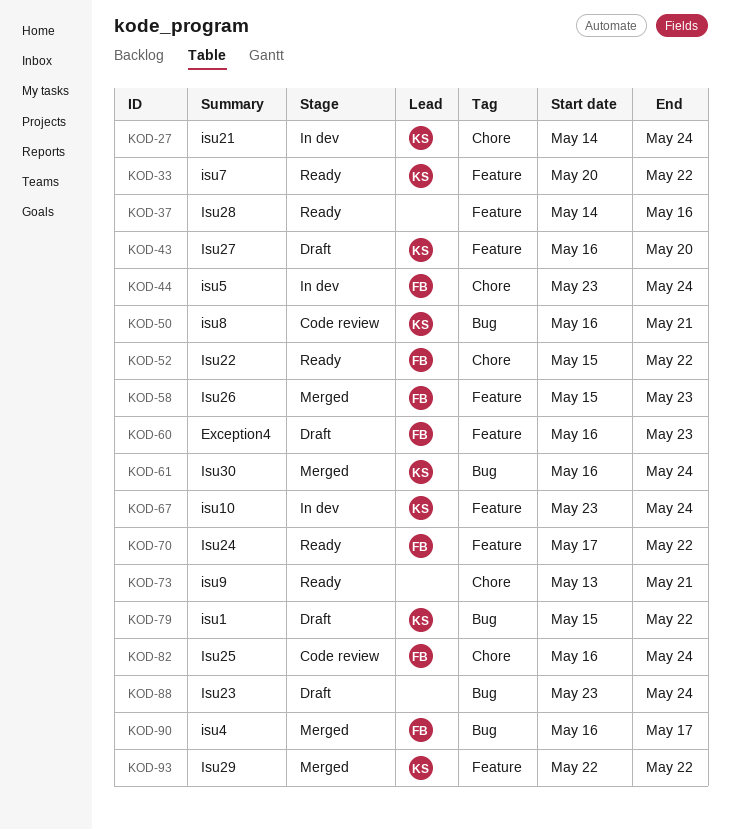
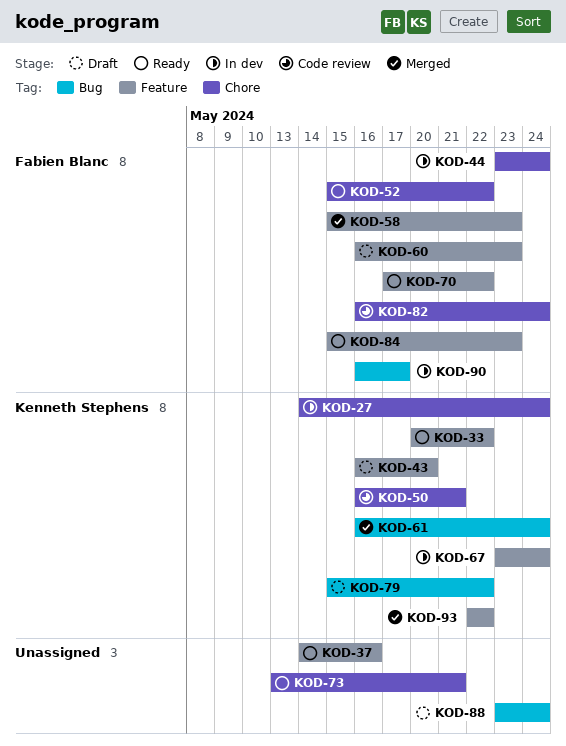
KOD-50, label: Bug -> Chore
KOD-84: none -> present
KOD-90, status: Merged -> In dev

